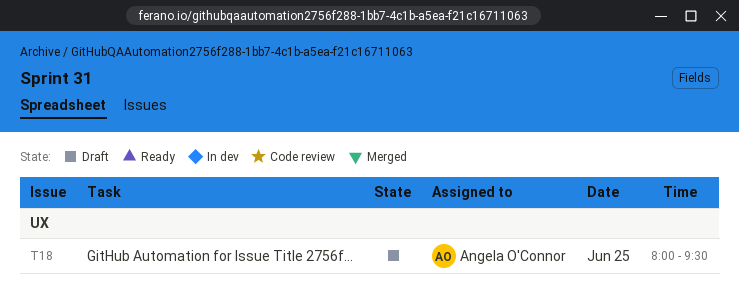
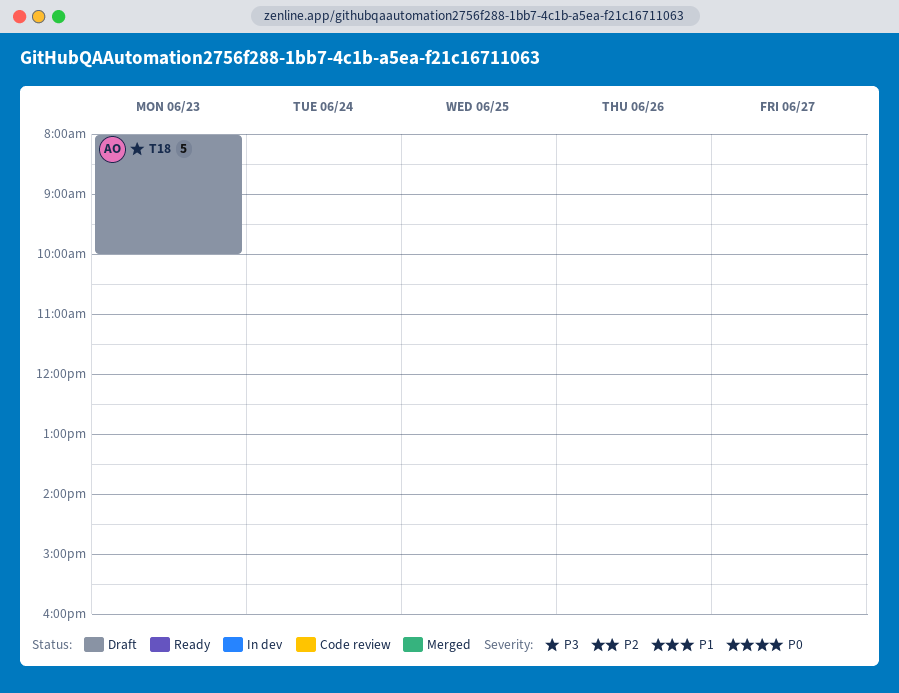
T18, day: Jun 25 -> Jun 23
T18, ends: 09:30 -> 10:00

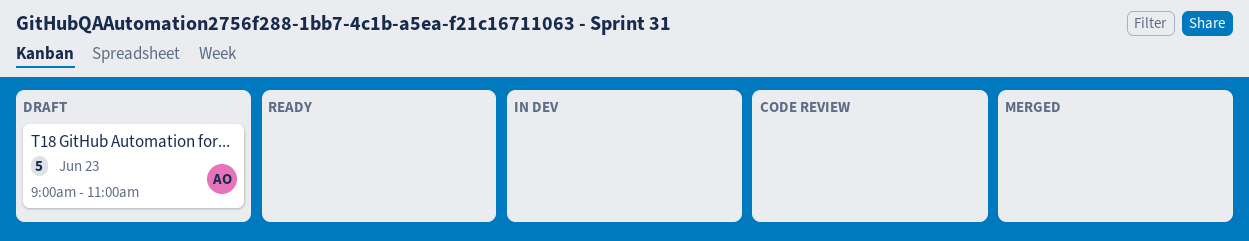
T18, begins: 08:00 -> 09:00
T18, ends: 10:00 -> 11:00

